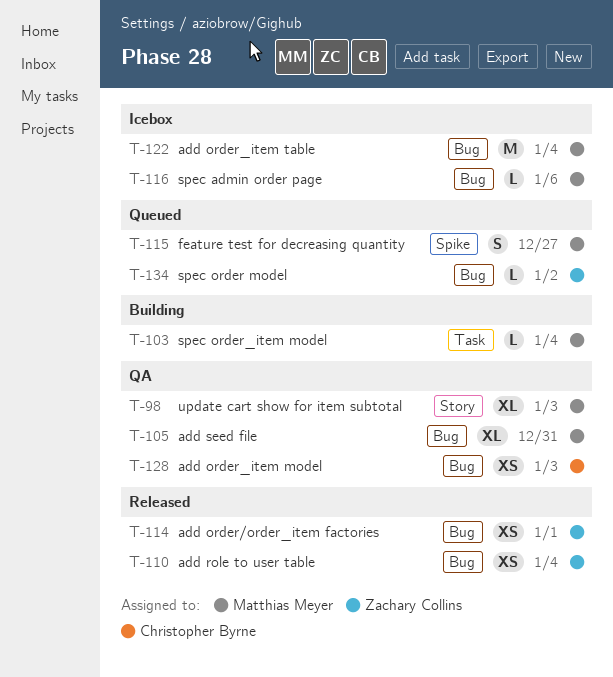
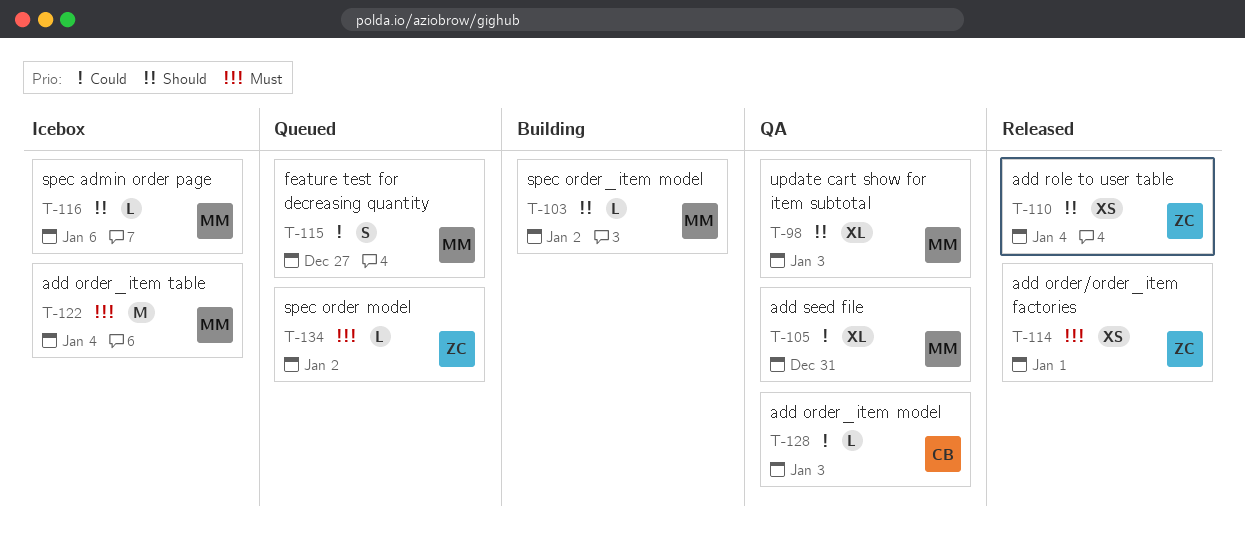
T-103, due: Jan 4 -> Jan 2
T-128, estimate: XS -> L

